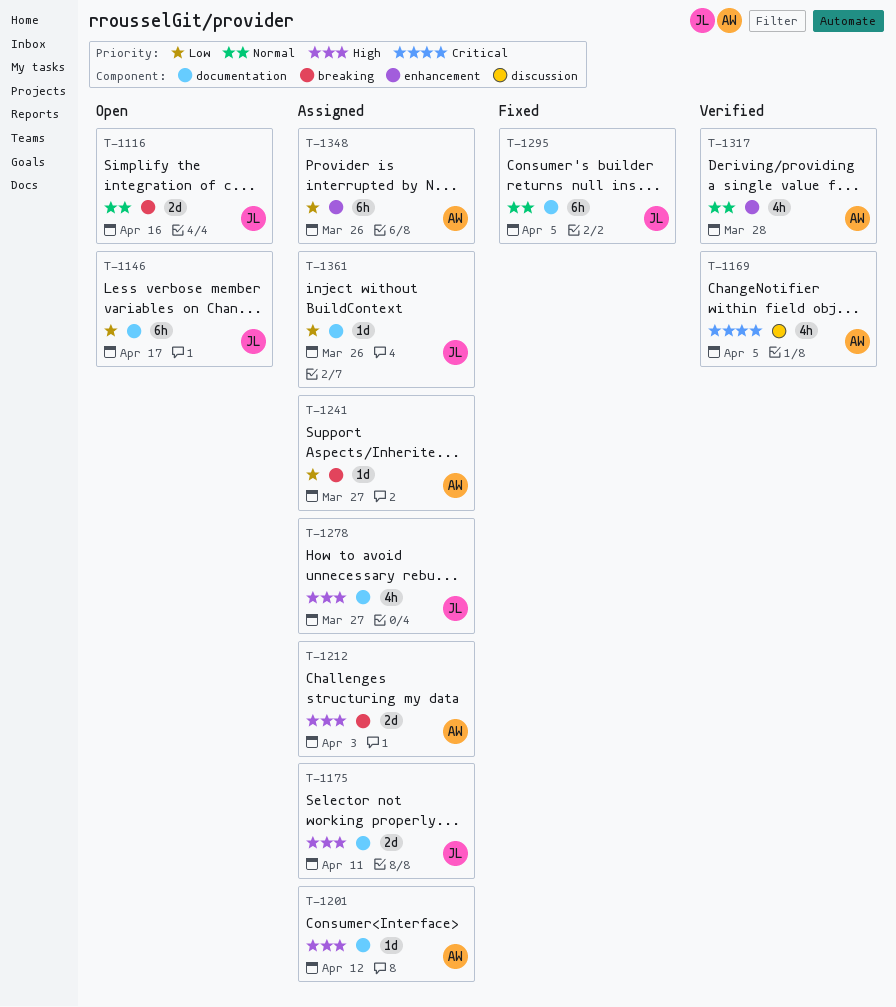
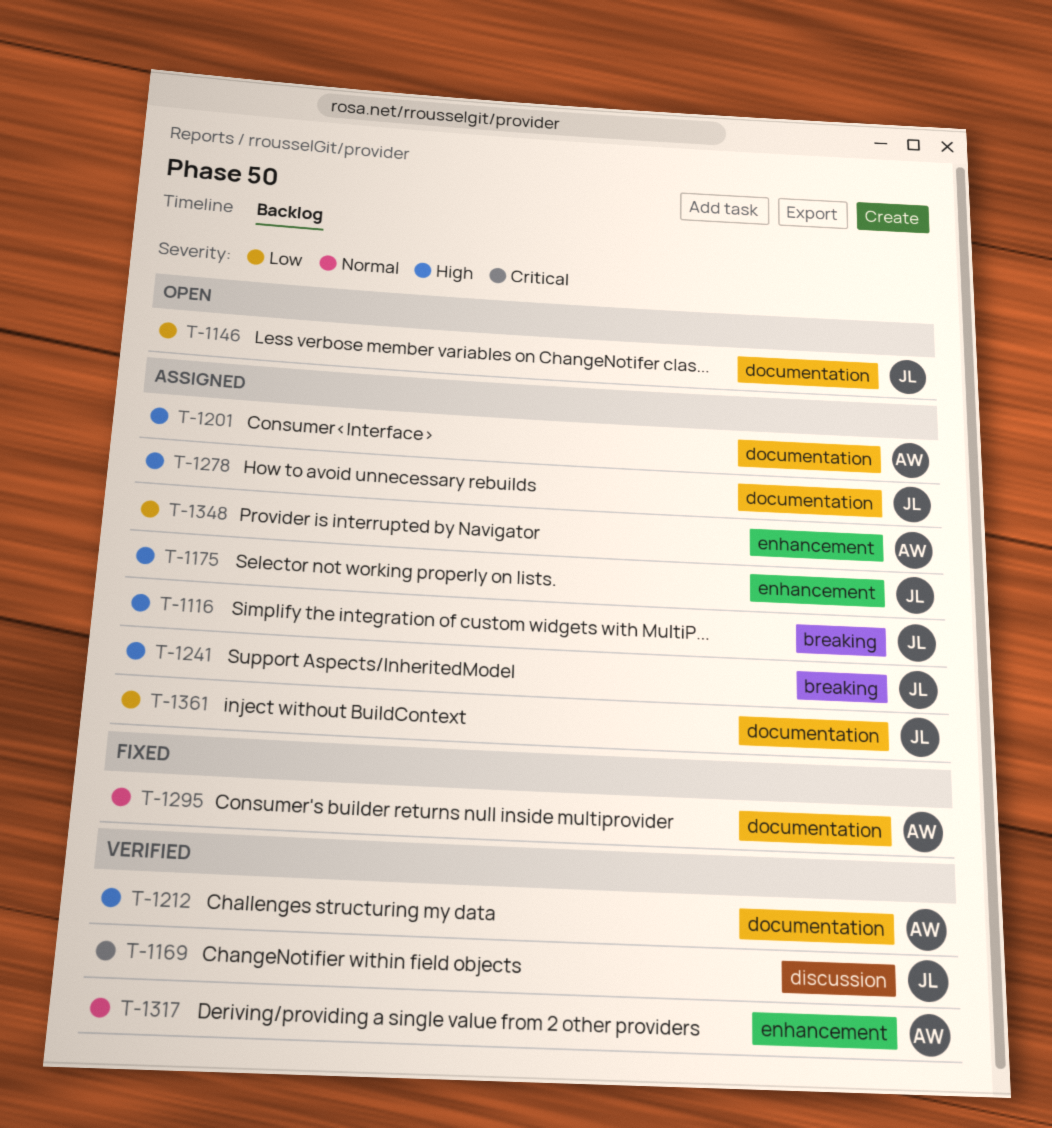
T-1116, status: Open -> Assigned
T-1116, priority: Normal -> High
T-1169, owner: AW -> JL
T-1175, label: documentation -> enhancement
T-1212, status: Assigned -> Verified
T-1212, label: breaking -> documentation
T-1241, owner: AW -> JL
T-1241, priority: Low -> High
T-1295, owner: JL -> AW

